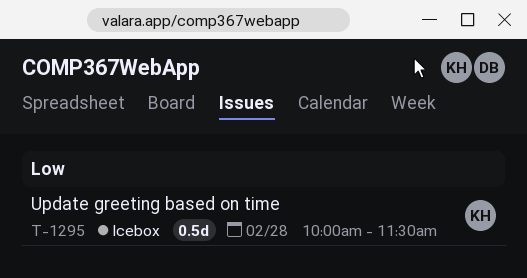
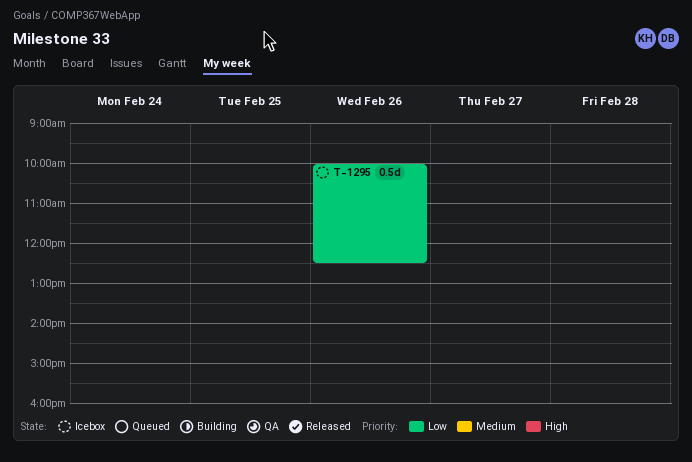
T-1295, day: Feb 28 -> Feb 26
T-1295, ends: 11:30 -> 12:30

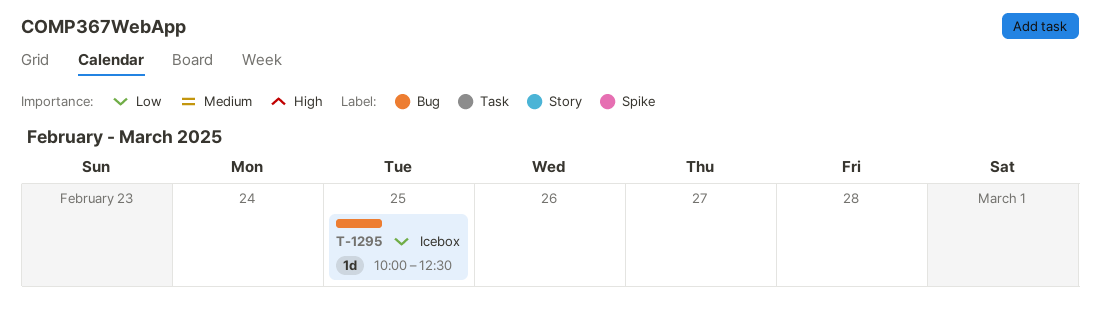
T-1295, estimate: 0.5d -> 1d
T-1295, day: Feb 26 -> Feb 25

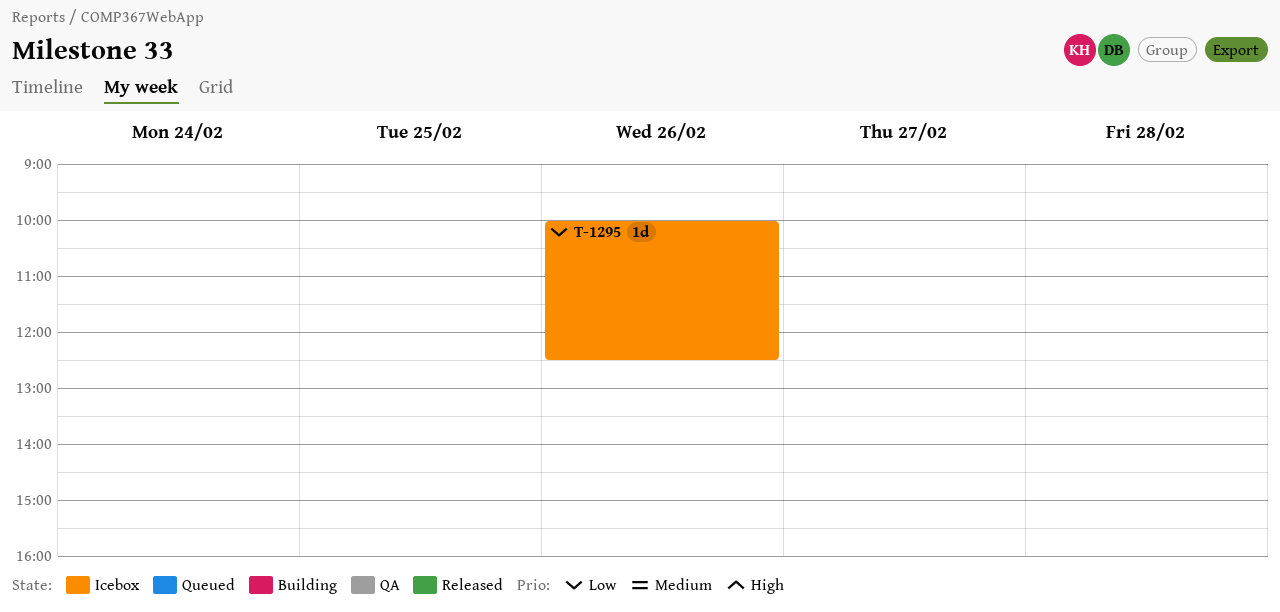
T-1295, day: Feb 25 -> Feb 26

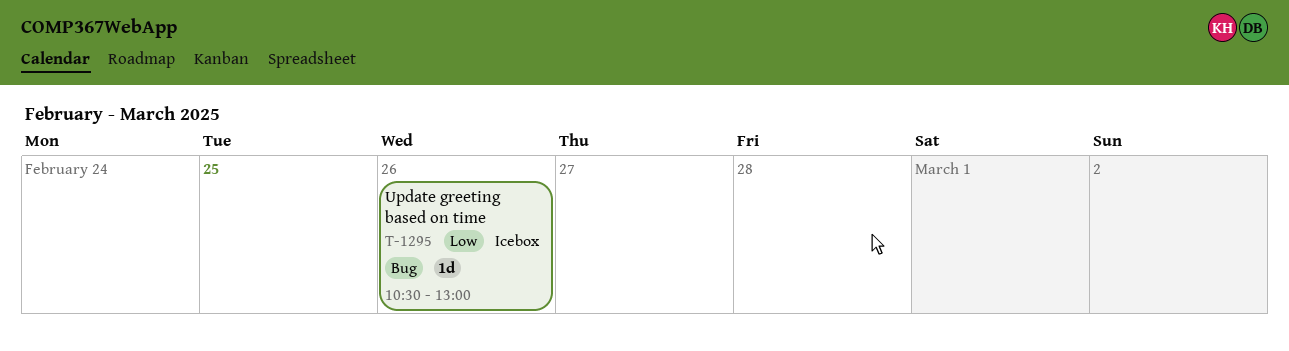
T-1295, begins: 10:00 -> 10:30
T-1295, ends: 12:30 -> 13:00

